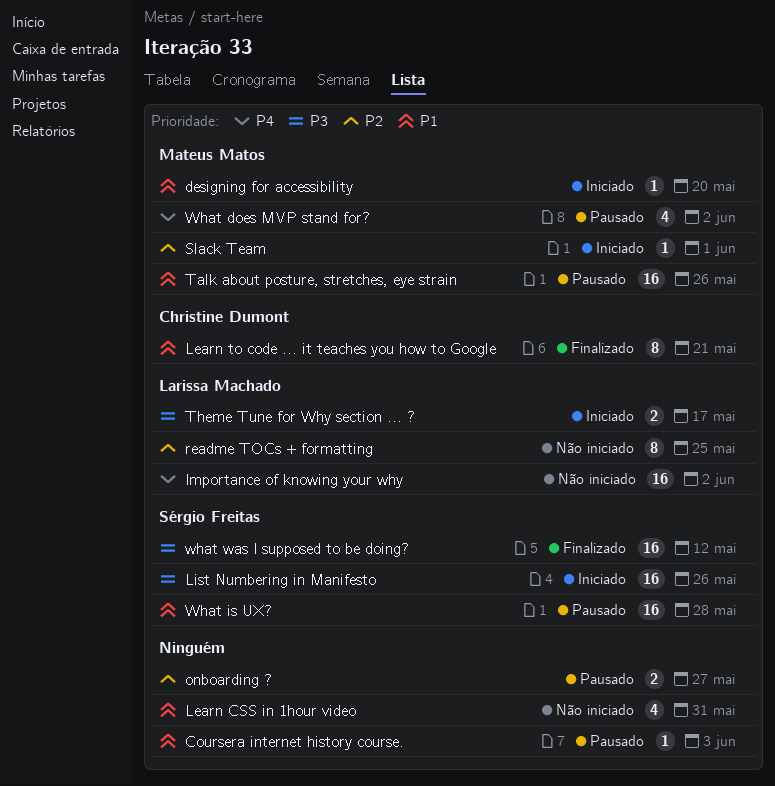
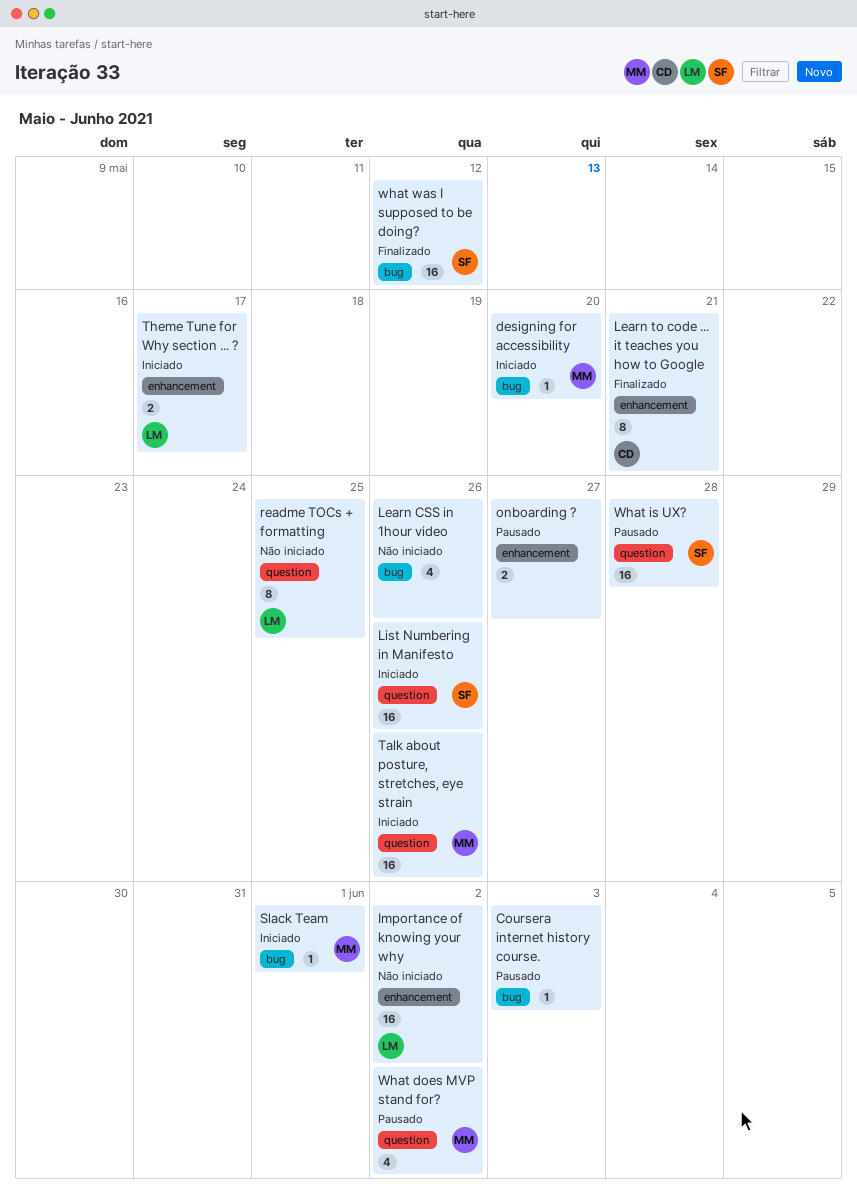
Learn CSS in 1hour video, due: May 31 -> May 26
Talk about posture, stretches, eye strain, status: Pausado -> Iniciado

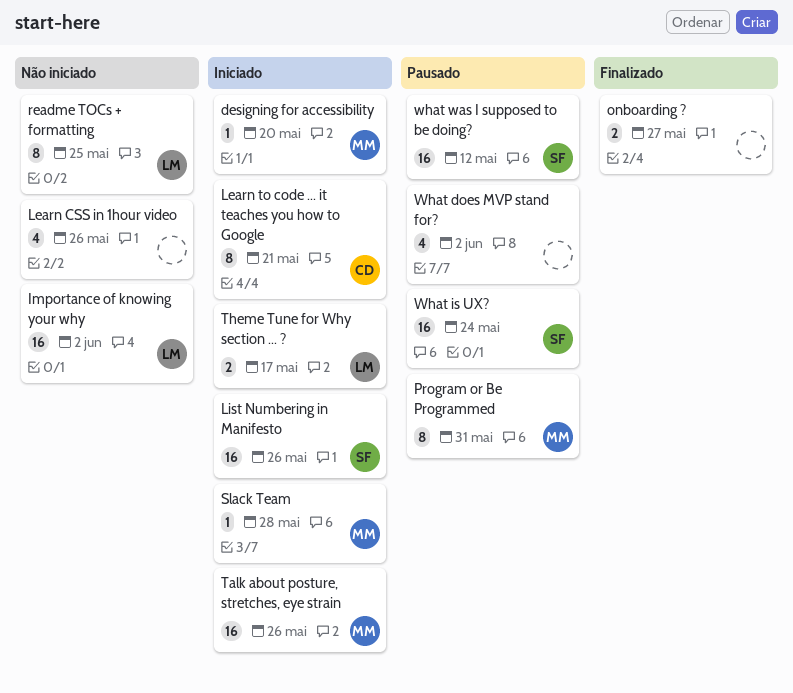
Coursera internet history course.: present -> none
Learn to code ... it teaches you how to Google, status: Finalizado -> Iniciado
onboarding ?, status: Pausado -> Finalizado
Program or Be Programmed: none -> present
Slack Team, due: Jun 1 -> May 28
What does MVP stand for?, owner: MM -> none
What is UX?, due: May 28 -> May 24
what was I supposed to be doing?, status: Finalizado -> Pausado

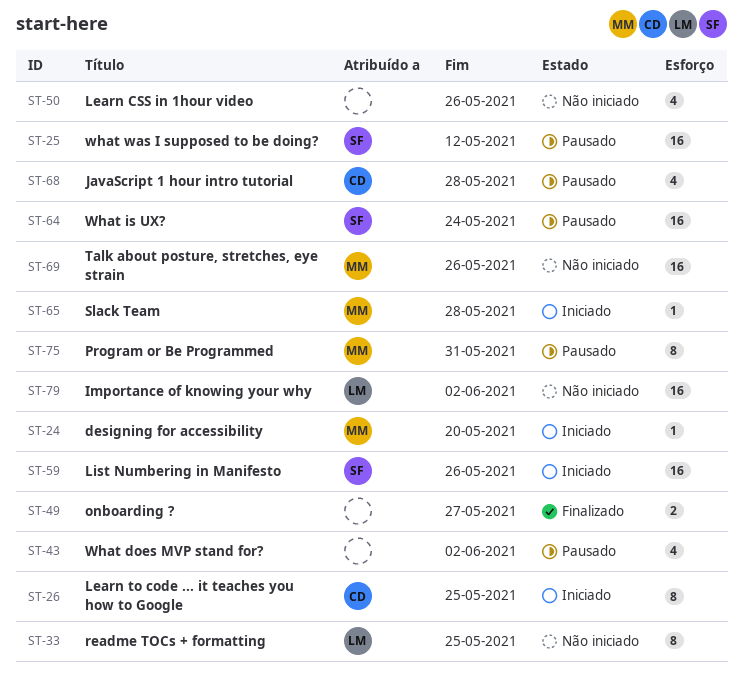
JavaScript 1 hour intro tutorial: none -> present
Learn to code ... it teaches you how to Google, due: May 21 -> May 25
Talk about posture, stretches, eye strain, status: Iniciado -> Não iniciado
Theme Tune for Why section ... ?: present -> none

